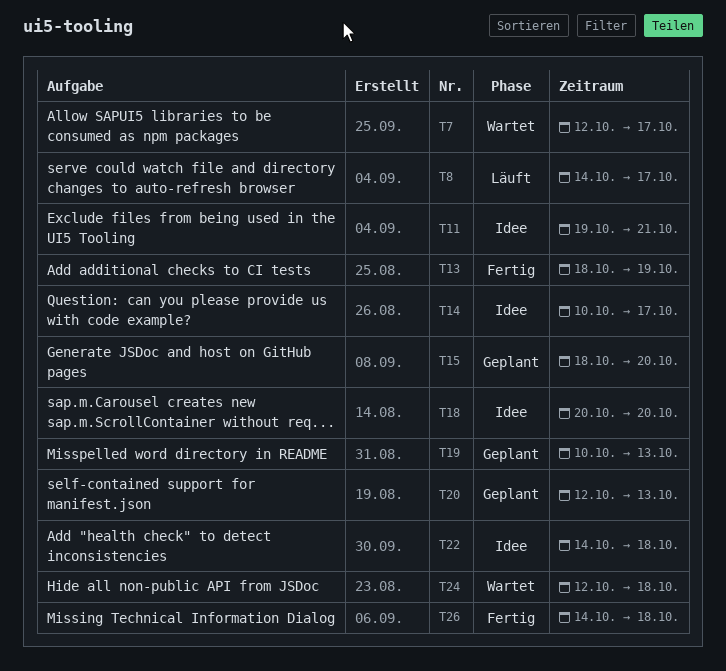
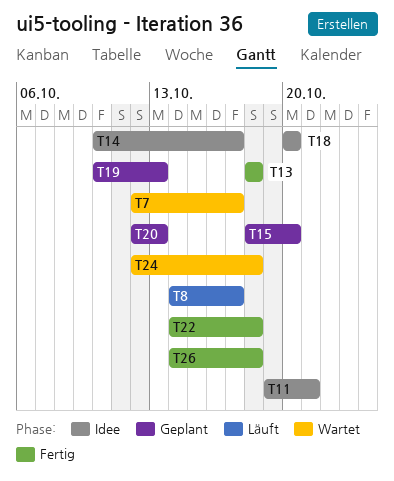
T13, due: Oct 19 -> Oct 18
T22, status: Idee -> Fertig

